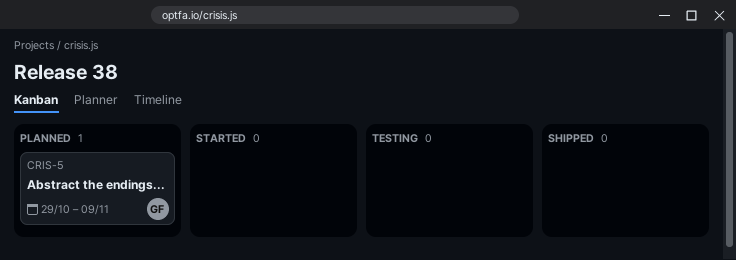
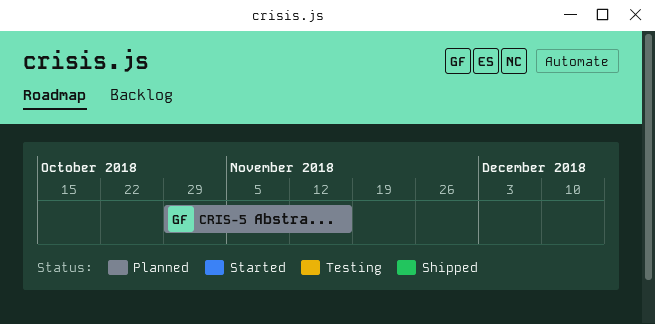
CRIS-5, due: Nov 9 -> Nov 16

